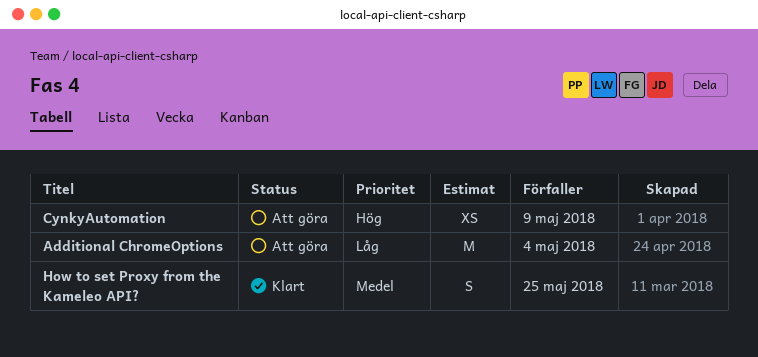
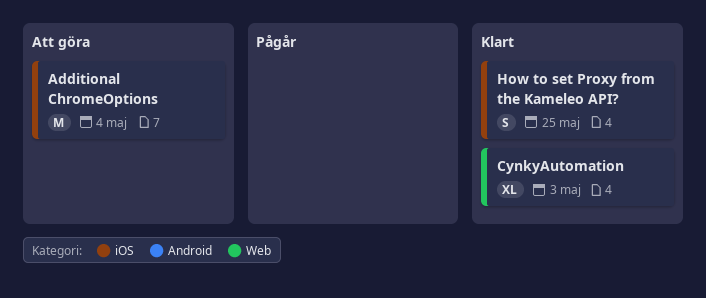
CynkyAutomation, status: Att göra -> Klart
CynkyAutomation, estimate: XS -> XL
CynkyAutomation, due: May 9 -> May 3

